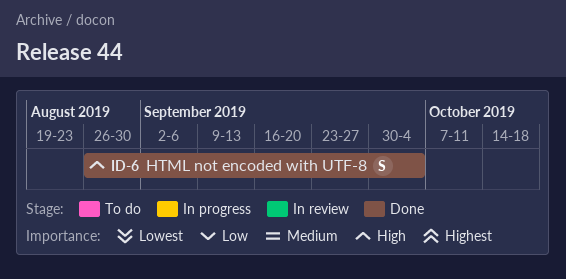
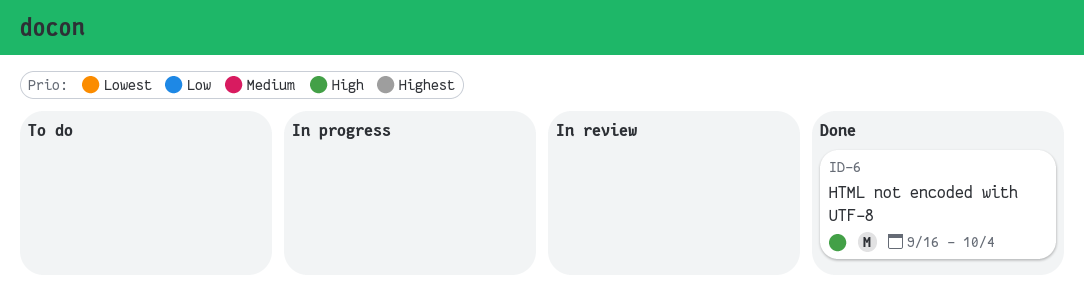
ID-6, estimate: S -> M
ID-6, start: Aug 26 -> Sep 16

